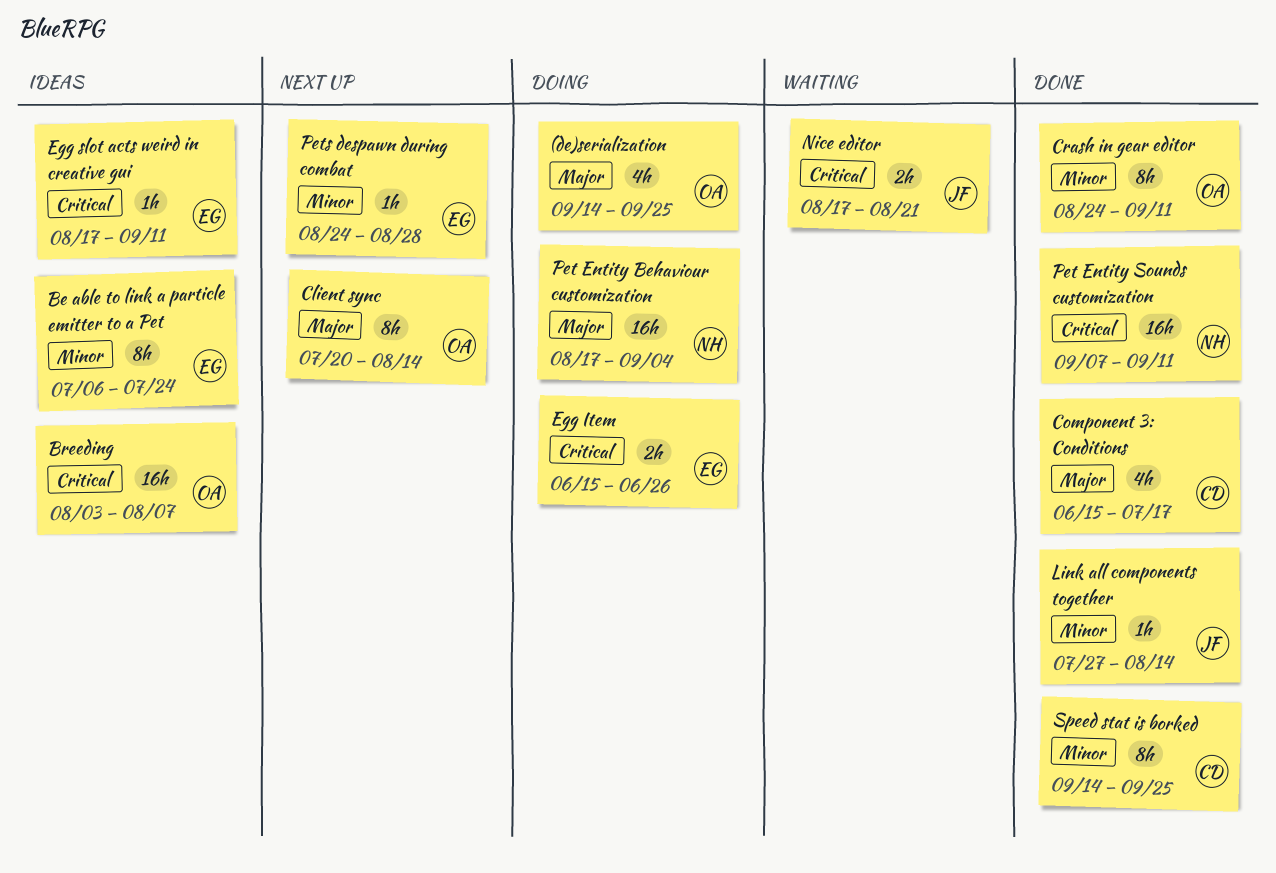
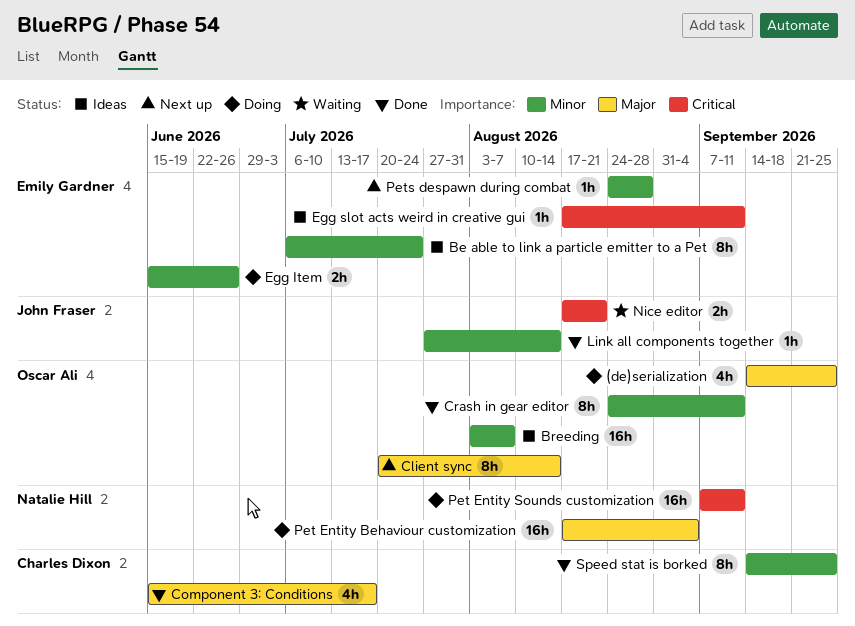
Breeding, priority: Critical -> Minor
Egg Item, priority: Critical -> Minor
Pet Entity Sounds customization, status: Done -> Doing

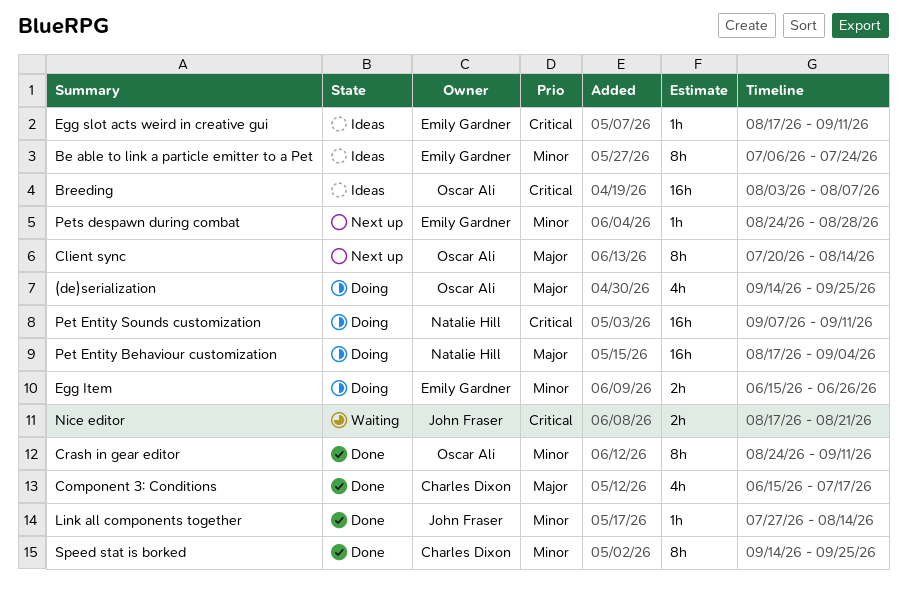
Breeding, priority: Minor -> Critical

